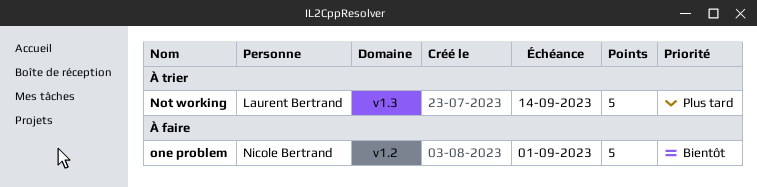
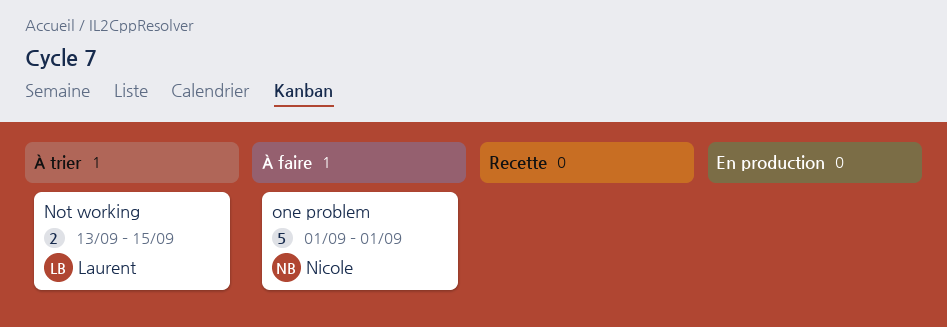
Not working, estimate: 5 -> 2
Not working, due: Sep 14 -> Sep 15

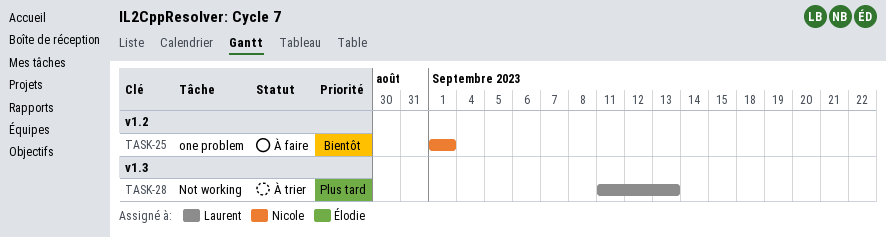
Not working, start: Sep 13 -> Sep 11
Not working, due: Sep 15 -> Sep 13

